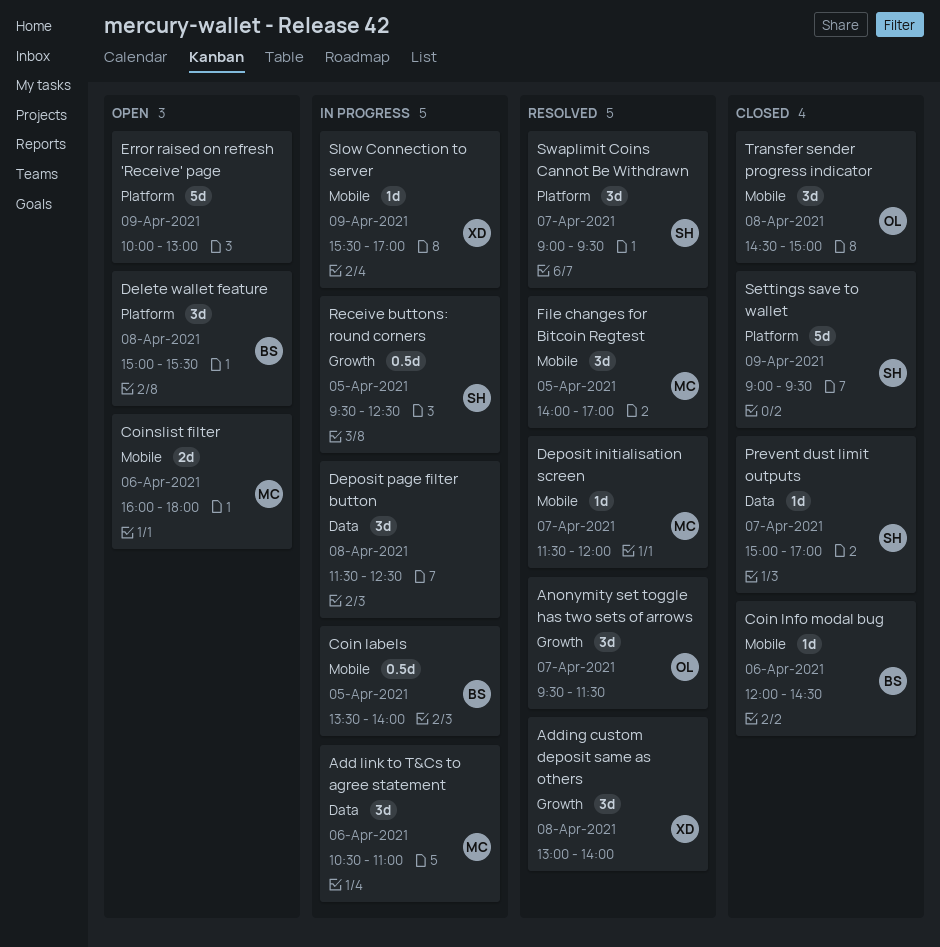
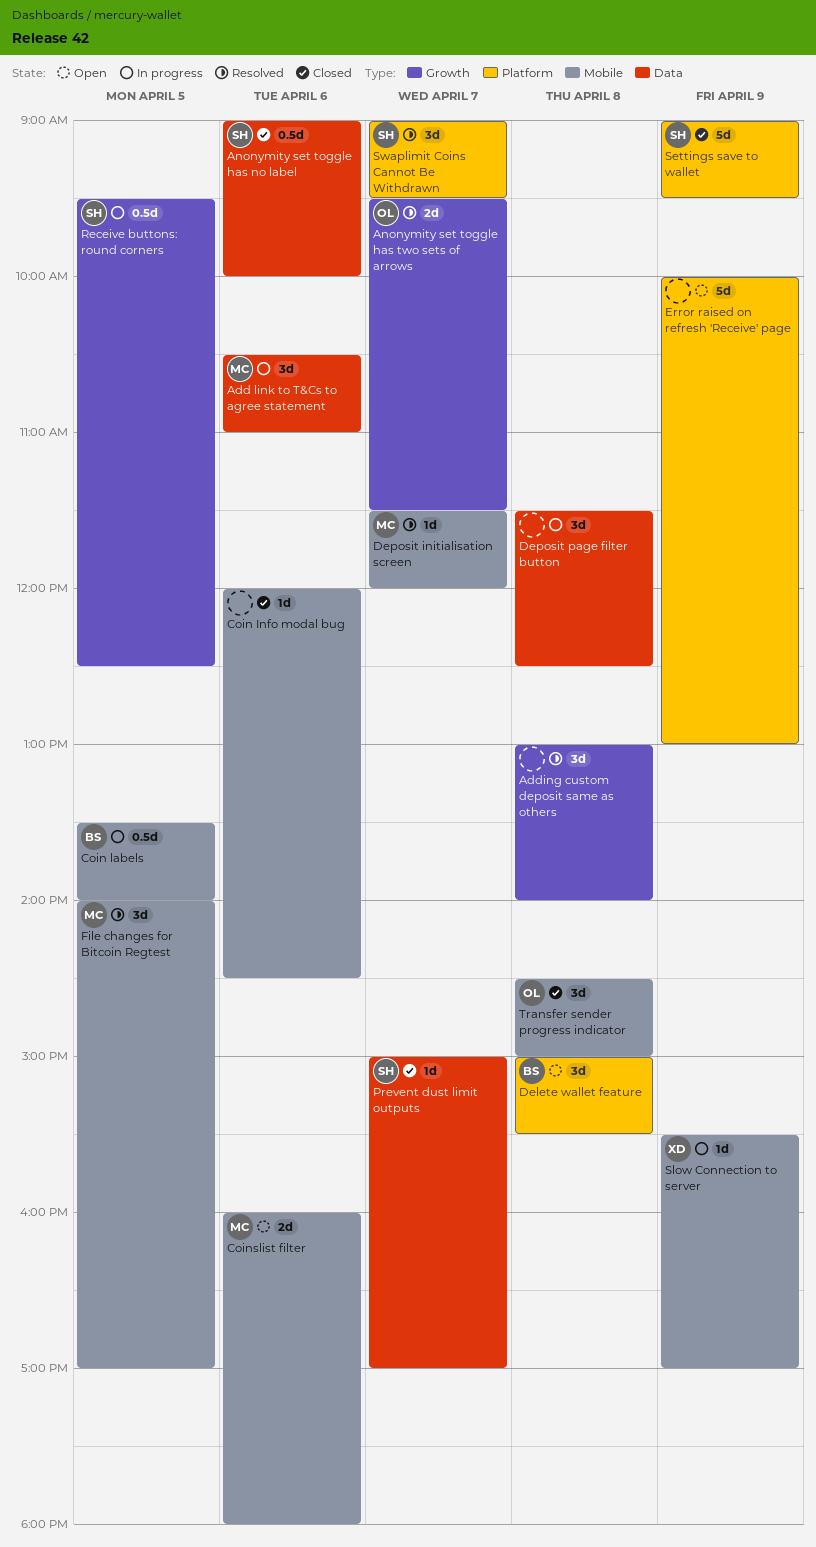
Adding custom deposit same as others, owner: XD -> none
Anonymity set toggle has no label: none -> present
Anonymity set toggle has two sets of arrows, estimate: 3d -> 2d
Coin Info modal bug, owner: BS -> none

